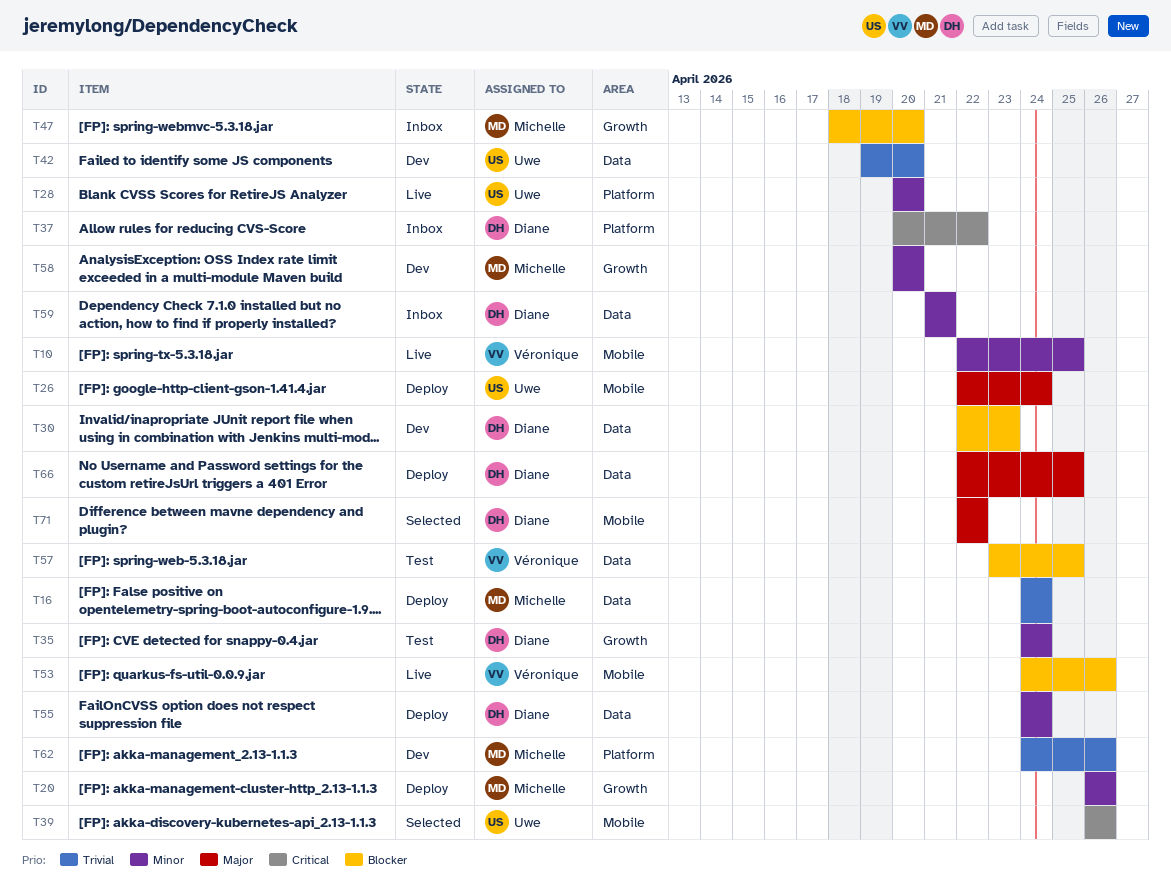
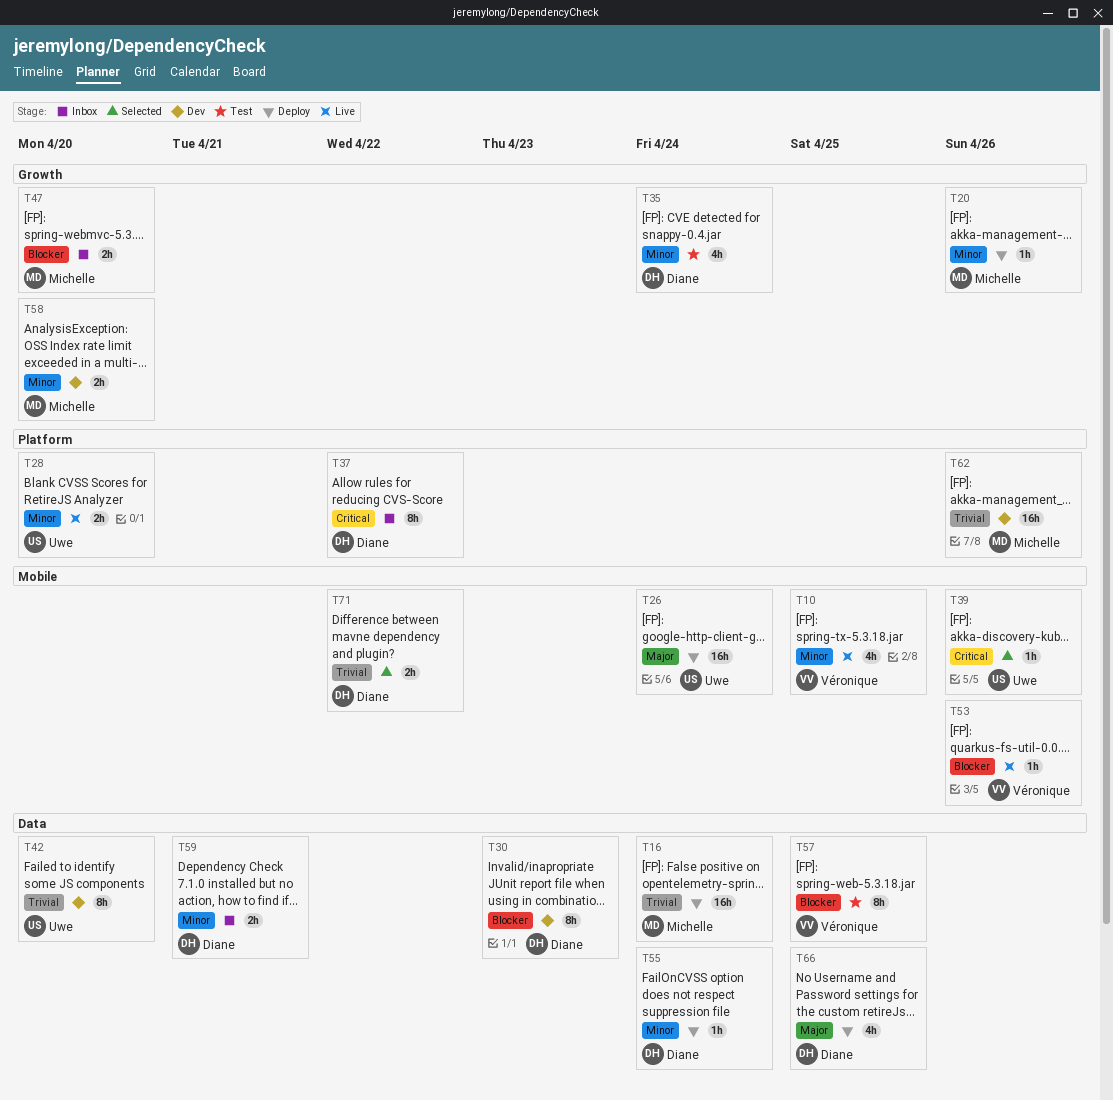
T71, priority: Major -> Trivial

